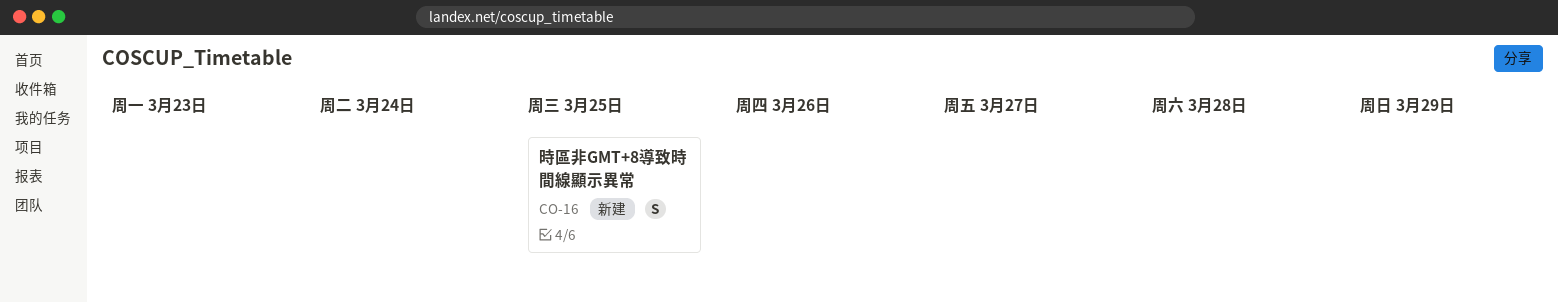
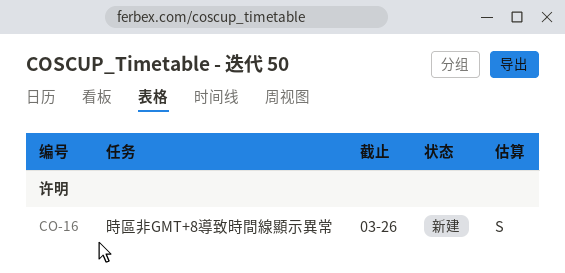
CO-16, due: Mar 25 -> Mar 26

